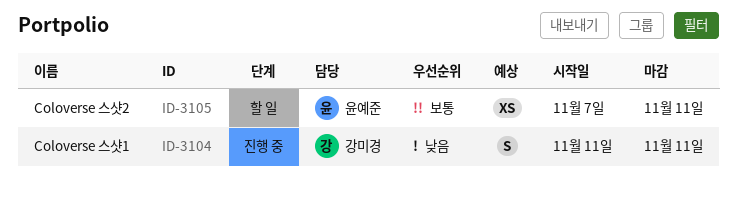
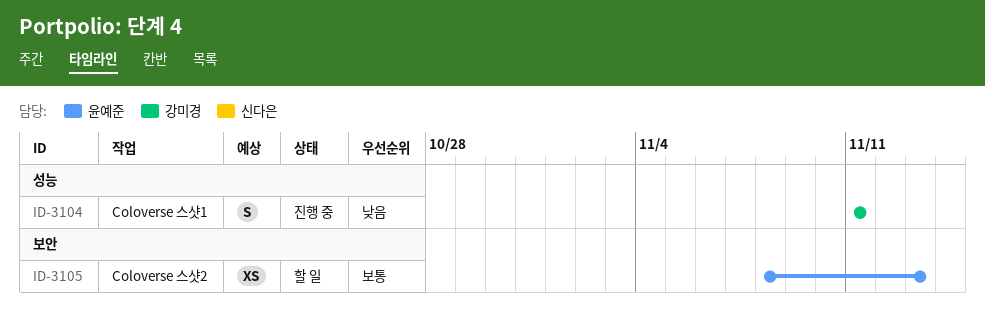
ID-3105, start: Nov 7 -> Nov 8
ID-3105, due: Nov 11 -> Nov 13

